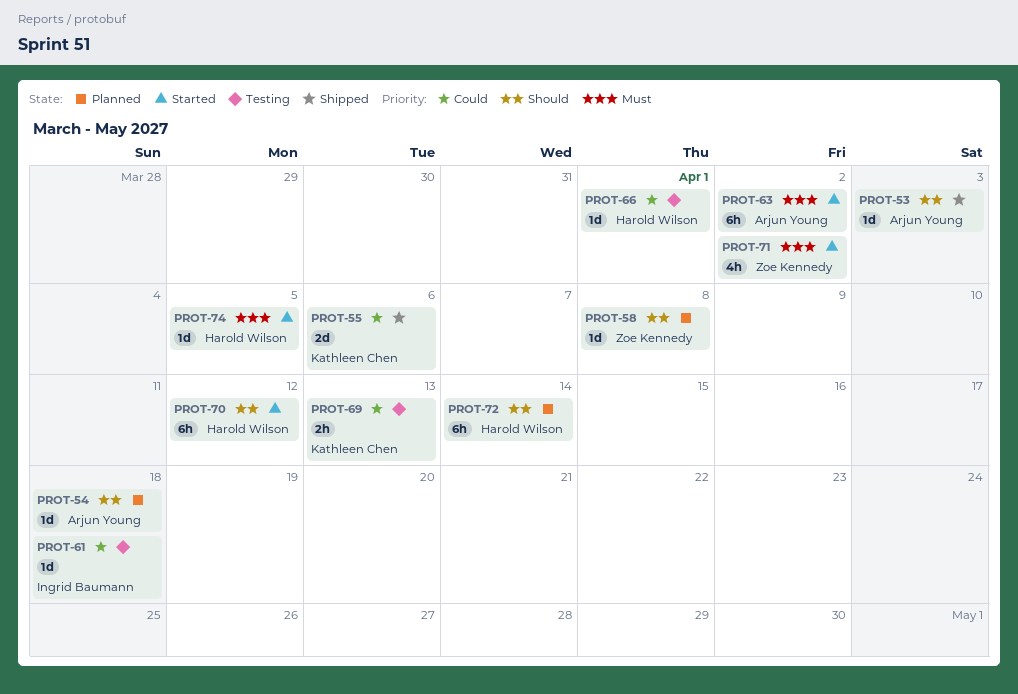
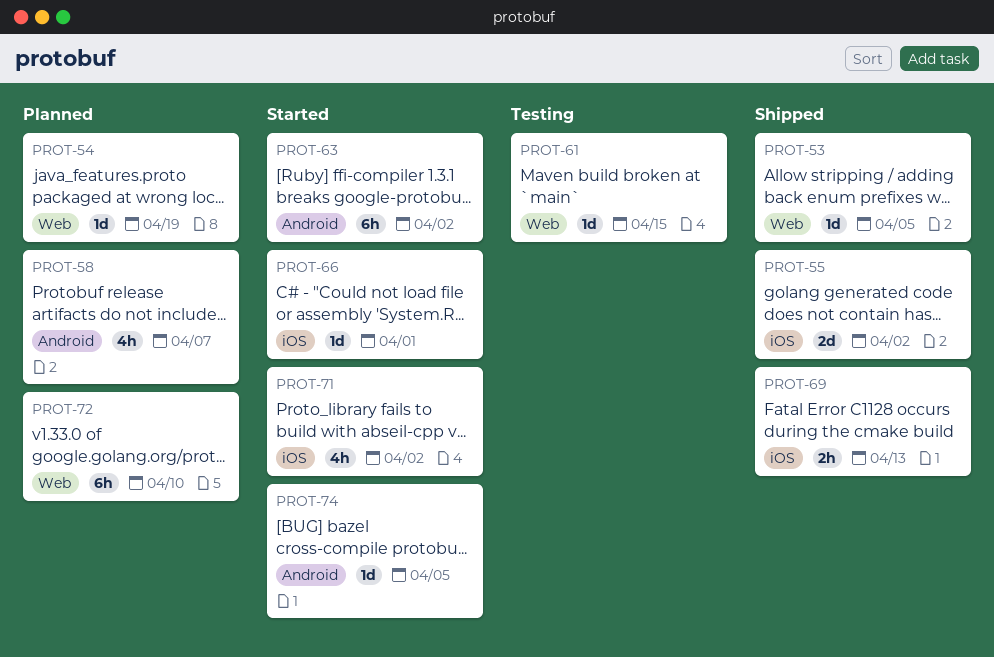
PROT-53, due: Apr 3 -> Apr 5
PROT-54, due: Apr 18 -> Apr 19
PROT-55, due: Apr 6 -> Apr 2
PROT-58, estimate: 1d -> 4h
PROT-58, due: Apr 8 -> Apr 7
PROT-61, due: Apr 18 -> Apr 15
PROT-66, status: Testing -> Started
PROT-69, status: Testing -> Shipped
PROT-70: present -> none
PROT-72, due: Apr 14 -> Apr 10

